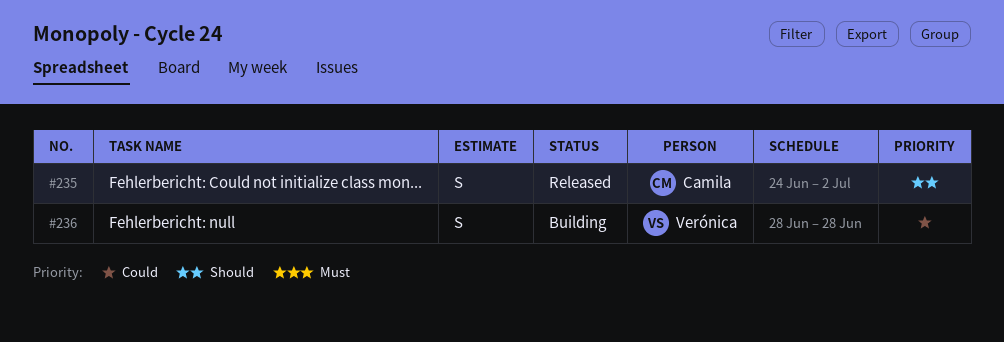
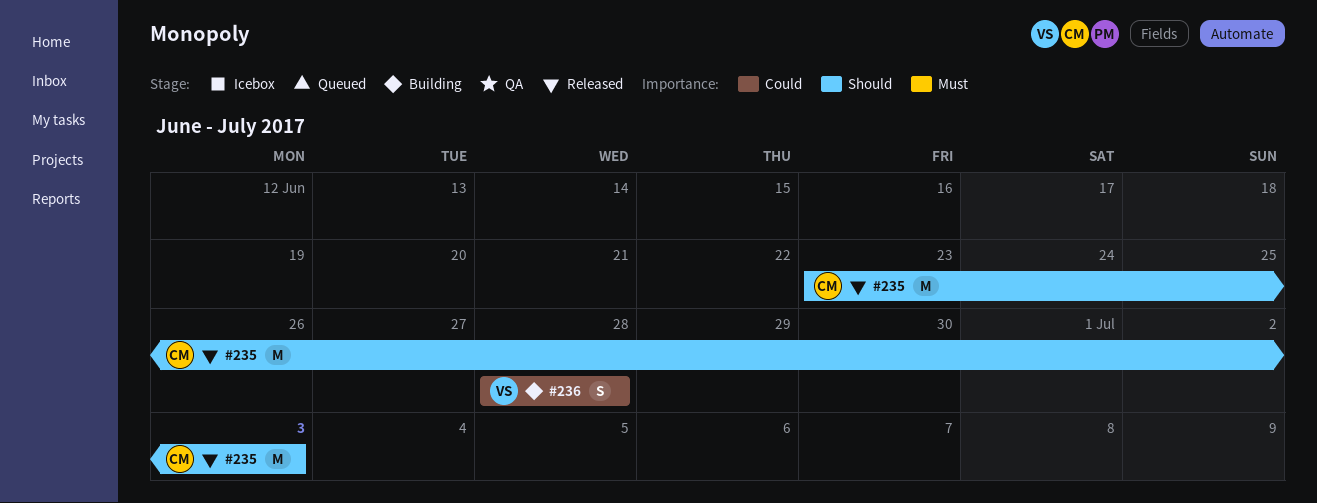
#235, estimate: S -> M
#235, start: Jun 24 -> Jun 23
#235, due: Jul 2 -> Jul 3

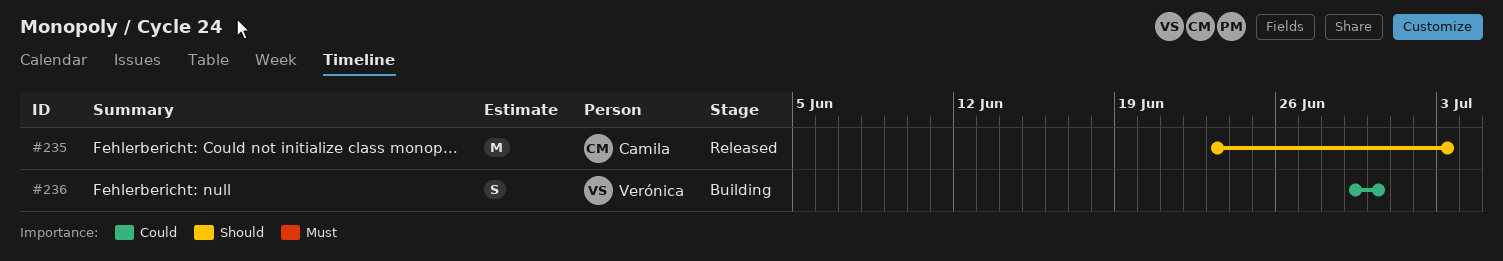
#236, start: Jun 28 -> Jun 29
#236, due: Jun 28 -> Jun 30

